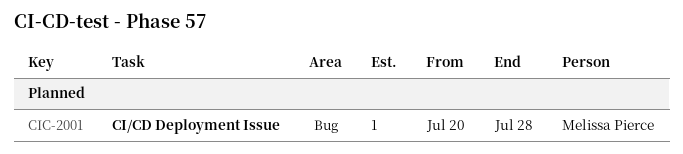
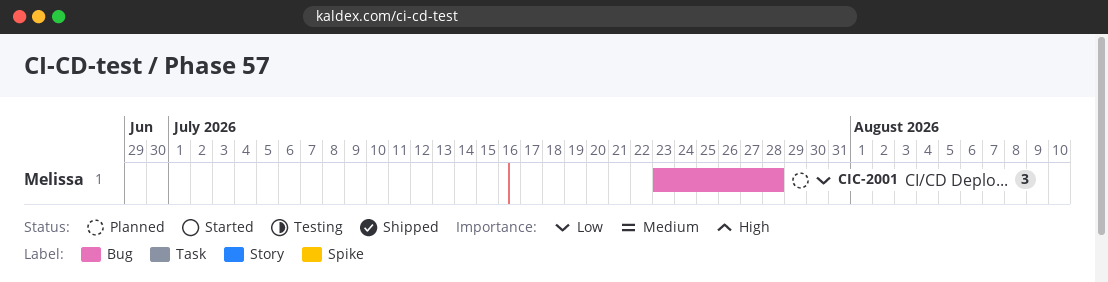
CIC-2001, estimate: 1 -> 3
CIC-2001, start: Jul 20 -> Jul 23

